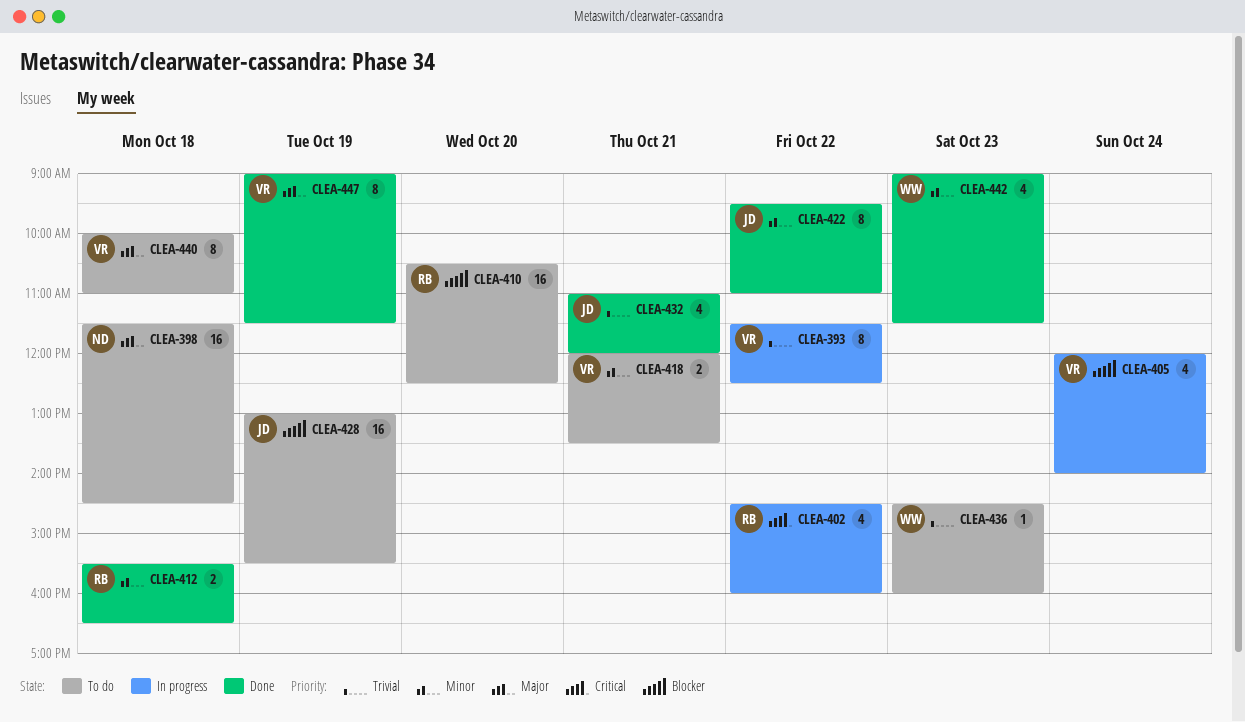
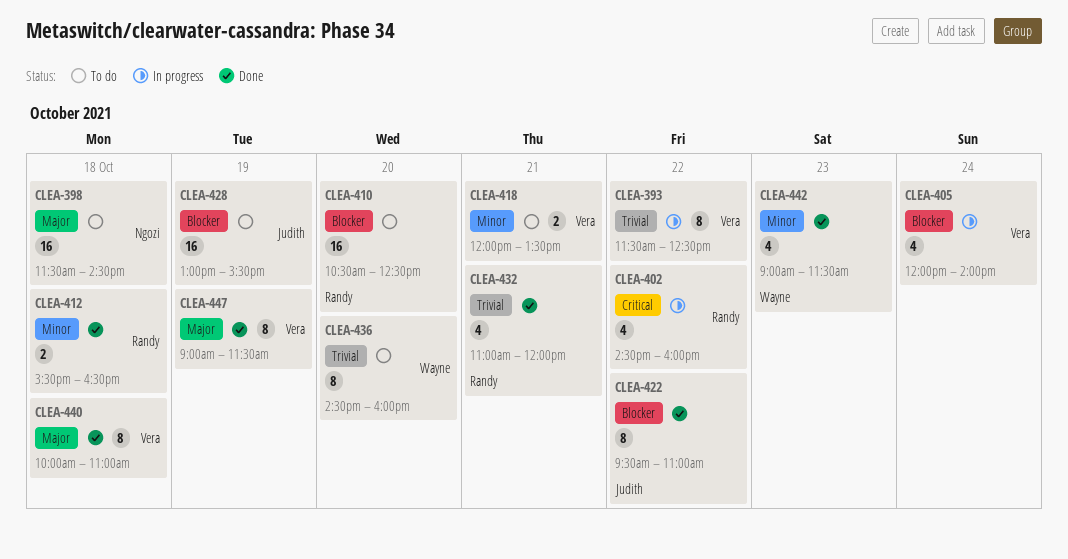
CLEA-422, priority: Minor -> Blocker
CLEA-432, owner: Judith -> Randy
CLEA-436, estimate: 1 -> 8
CLEA-436, day: Oct 23 -> Oct 20
CLEA-440, status: To do -> Done

